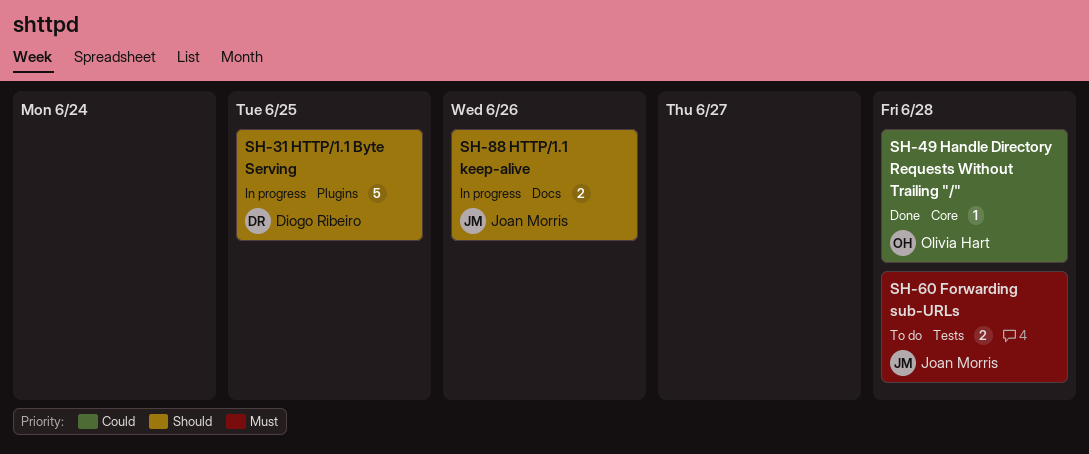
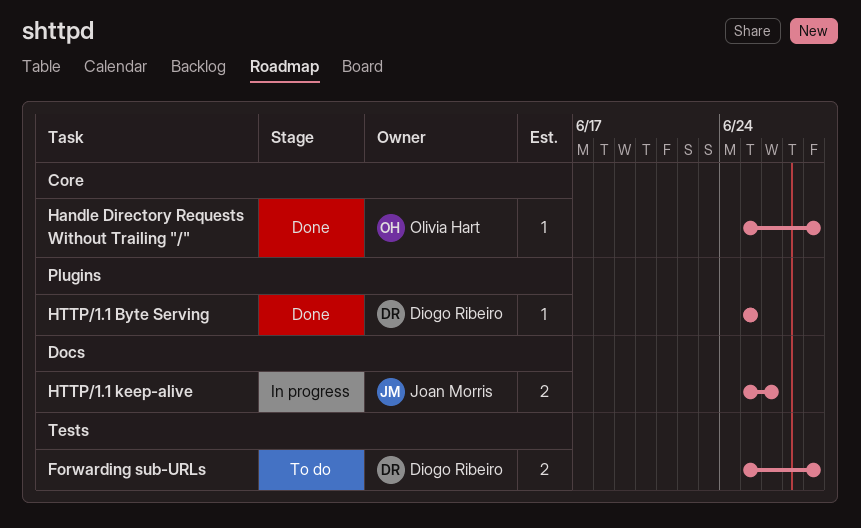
Forwarding sub-URLs, owner: Joan Morris -> Diogo Ribeiro
HTTP/1.1 Byte Serving, status: In progress -> Done
HTTP/1.1 Byte Serving, estimate: 5 -> 1

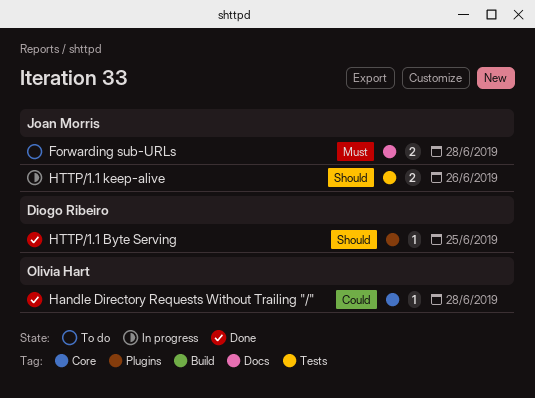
Forwarding sub-URLs, owner: Diogo Ribeiro -> Joan Morris
Forwarding sub-URLs, label: Tests -> Docs
HTTP/1.1 keep-alive, label: Docs -> Tests

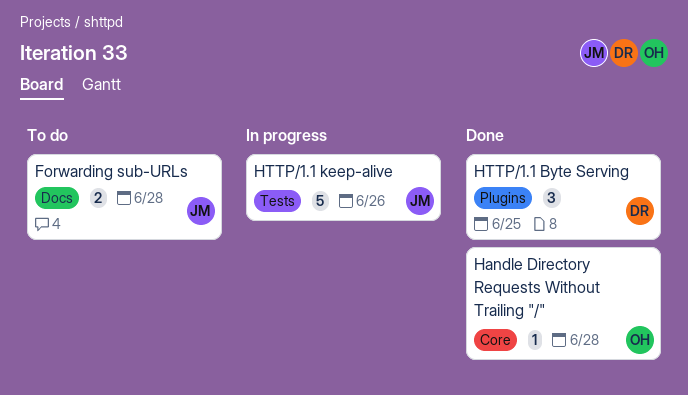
HTTP/1.1 Byte Serving, estimate: 1 -> 3
HTTP/1.1 keep-alive, estimate: 2 -> 5

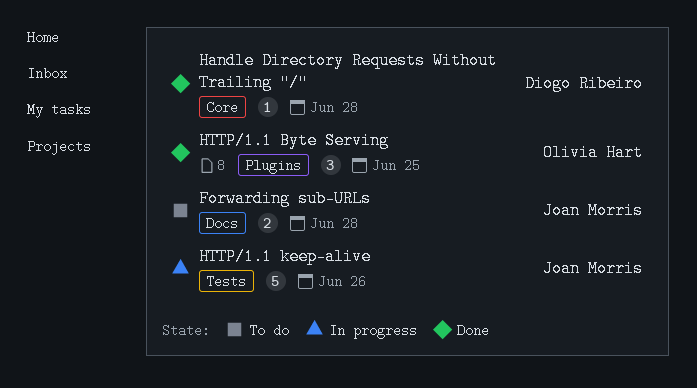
Handle Directory Requests Without Trailing "/", owner: Olivia Hart -> Diogo Ribeiro
HTTP/1.1 Byte Serving, owner: Diogo Ribeiro -> Olivia Hart

